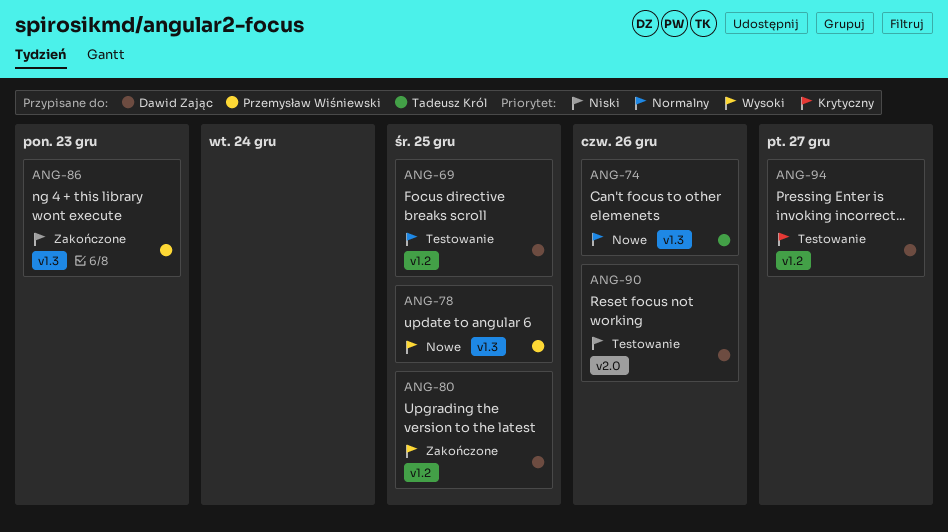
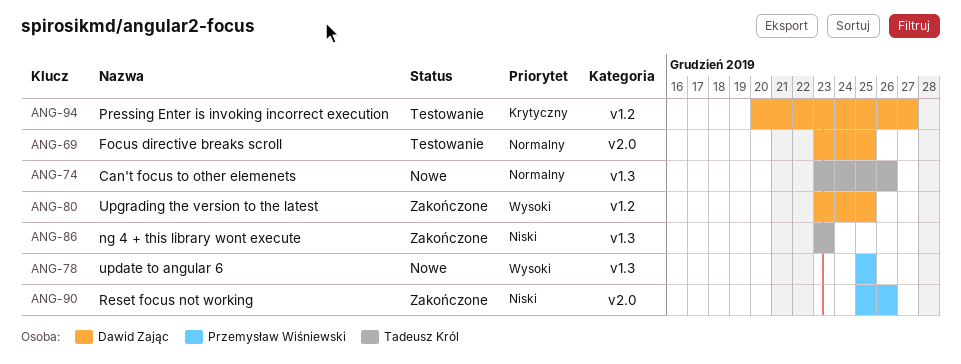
ANG-69, label: v1.2 -> v2.0
ANG-86, owner: Przemysław Wiśniewski -> Tadeusz Król
ANG-90, status: Testowanie -> Zakończone
ANG-90, owner: Dawid Zając -> Przemysław Wiśniewski

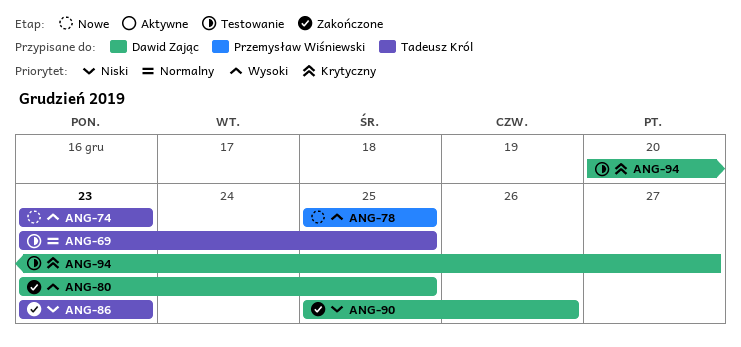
ANG-69, owner: Dawid Zając -> Tadeusz Król
ANG-74, priority: Normalny -> Wysoki
ANG-74, due: Dec 26 -> Dec 23
ANG-90, owner: Przemysław Wiśniewski -> Dawid Zając

